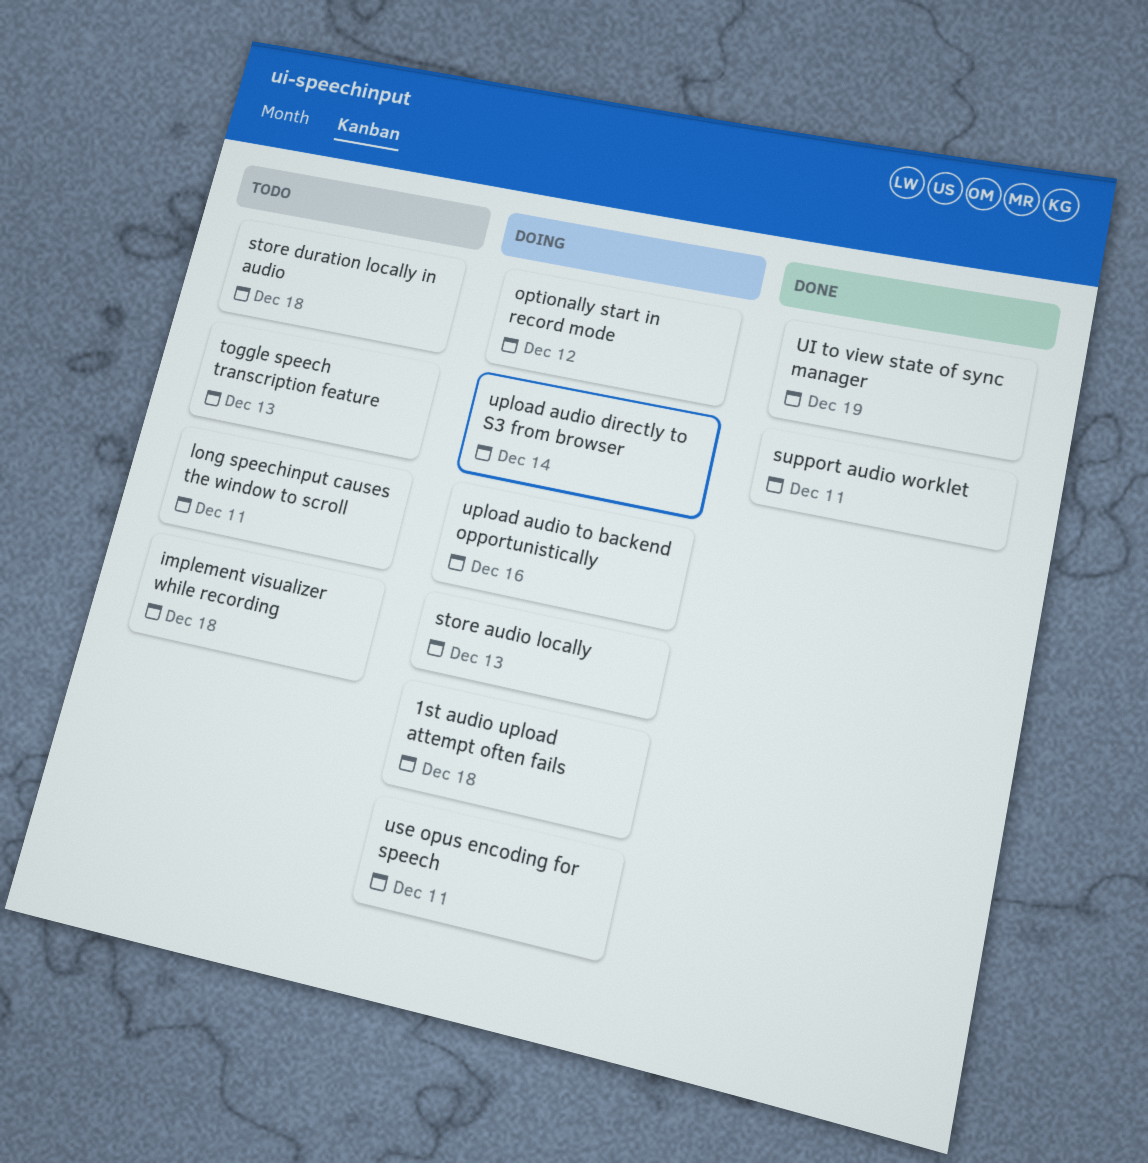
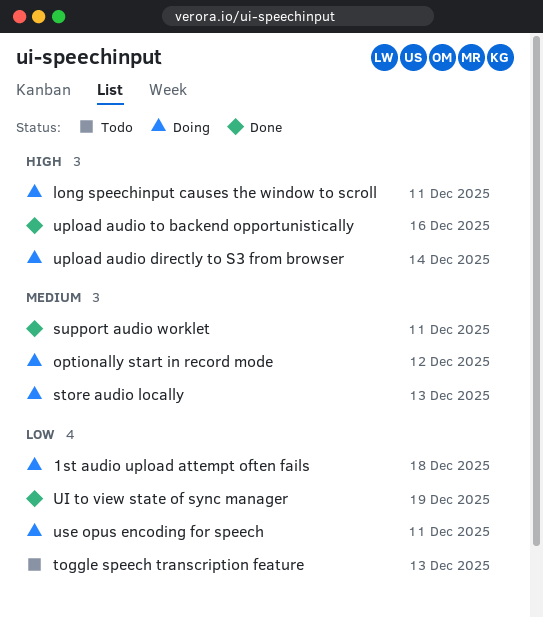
implement visualizer while recording: present -> none
long speechinput causes the window to scroll, status: Todo -> Doing
store duration locally in audio: present -> none
upload audio to backend opportunistically, status: Doing -> Done

